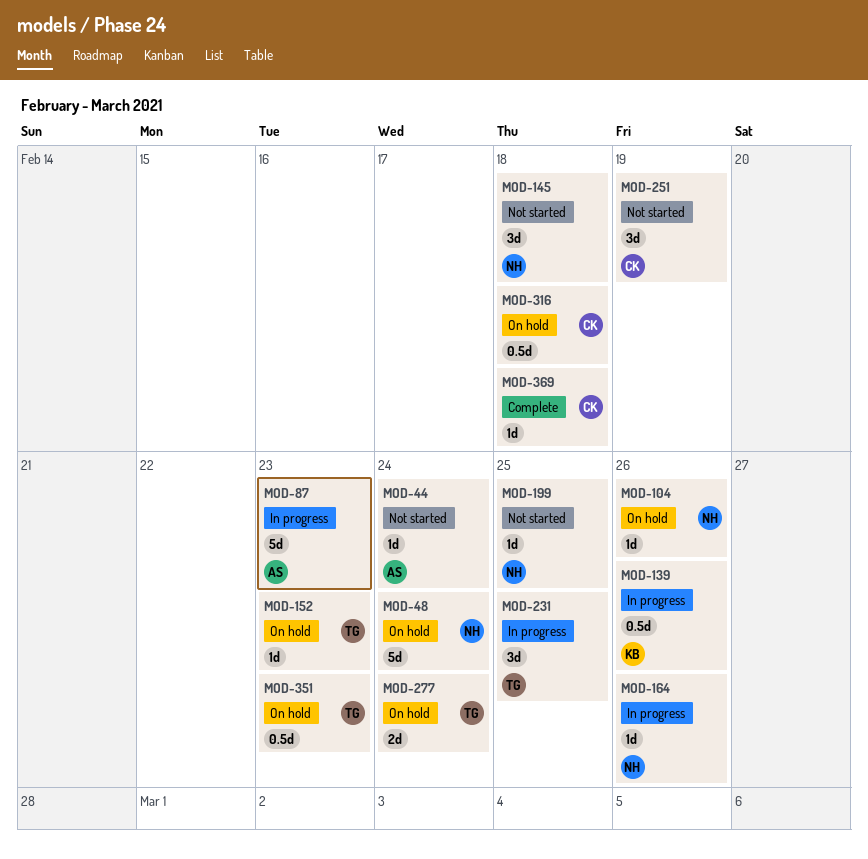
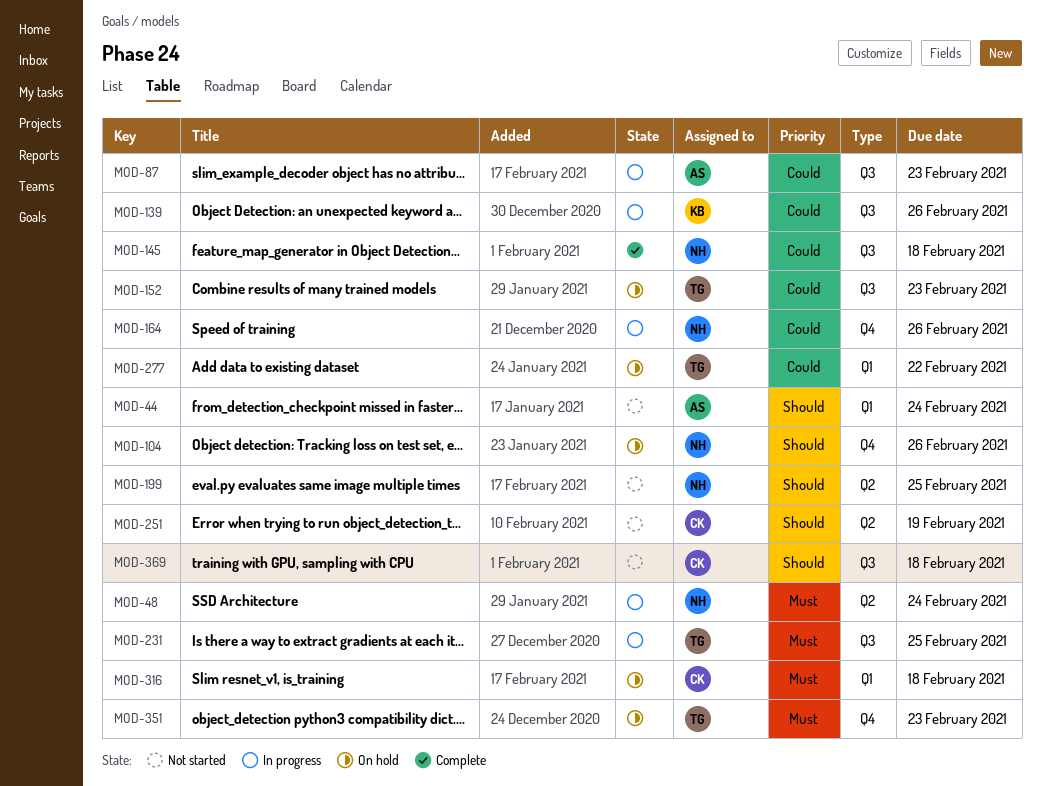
MOD-48, status: On hold -> In progress
MOD-145, status: Not started -> Complete
MOD-277, due: Feb 24 -> Feb 22
MOD-369, status: Complete -> Not started

